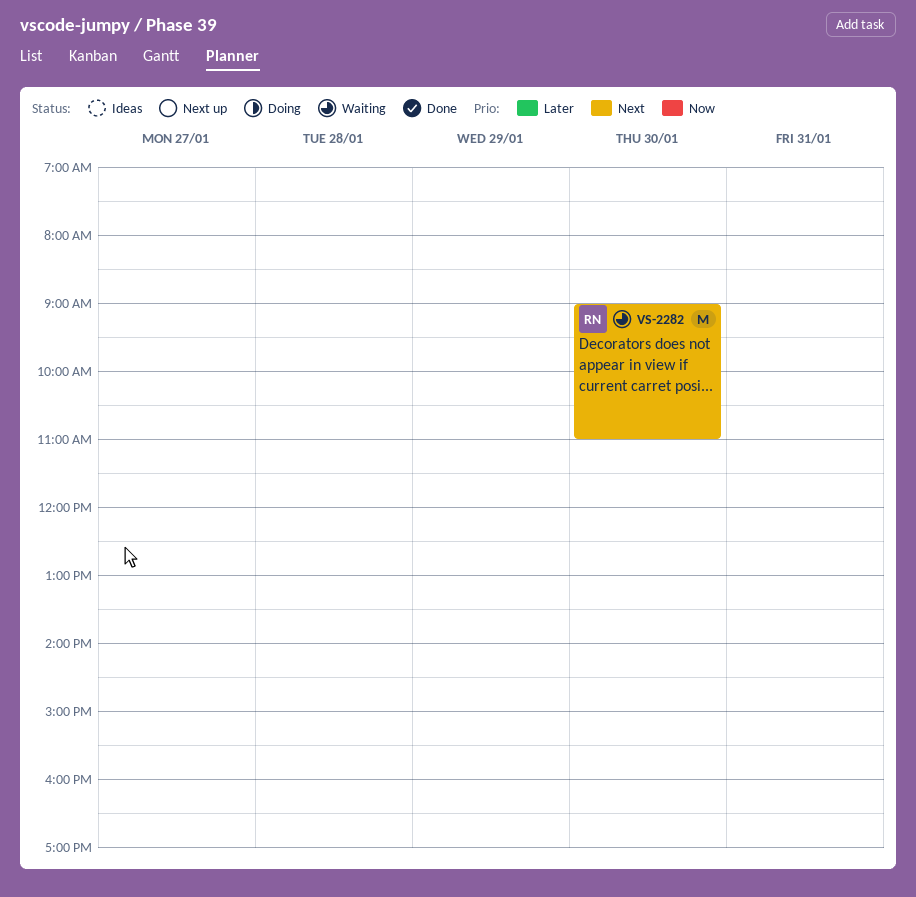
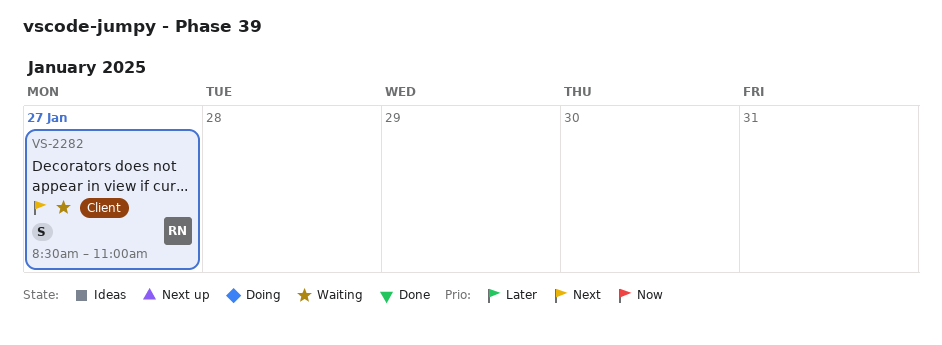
VS-2282, estimate: M -> S
VS-2282, day: Jan 30 -> Jan 27
VS-2282, begins: 09:00 -> 08:30

